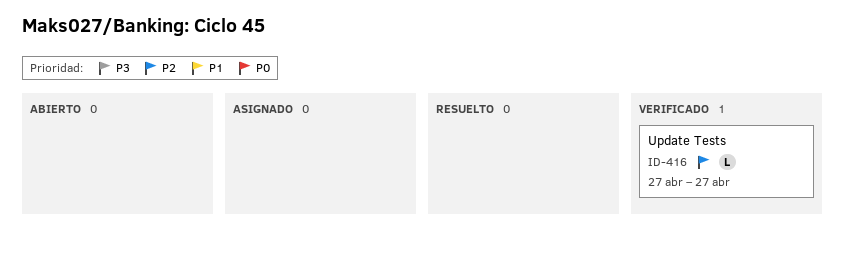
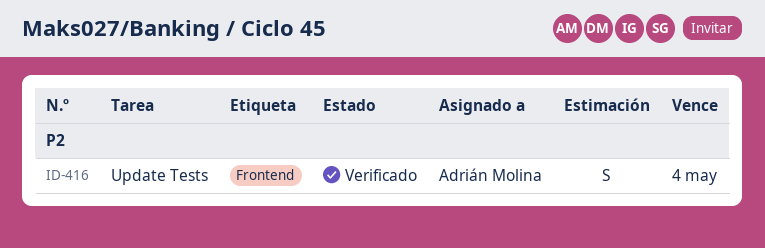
ID-416, estimate: L -> S
ID-416, due: Apr 27 -> May 4

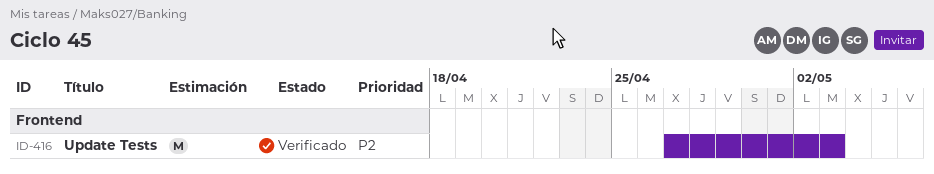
ID-416, estimate: S -> M
ID-416, due: May 4 -> May 3

